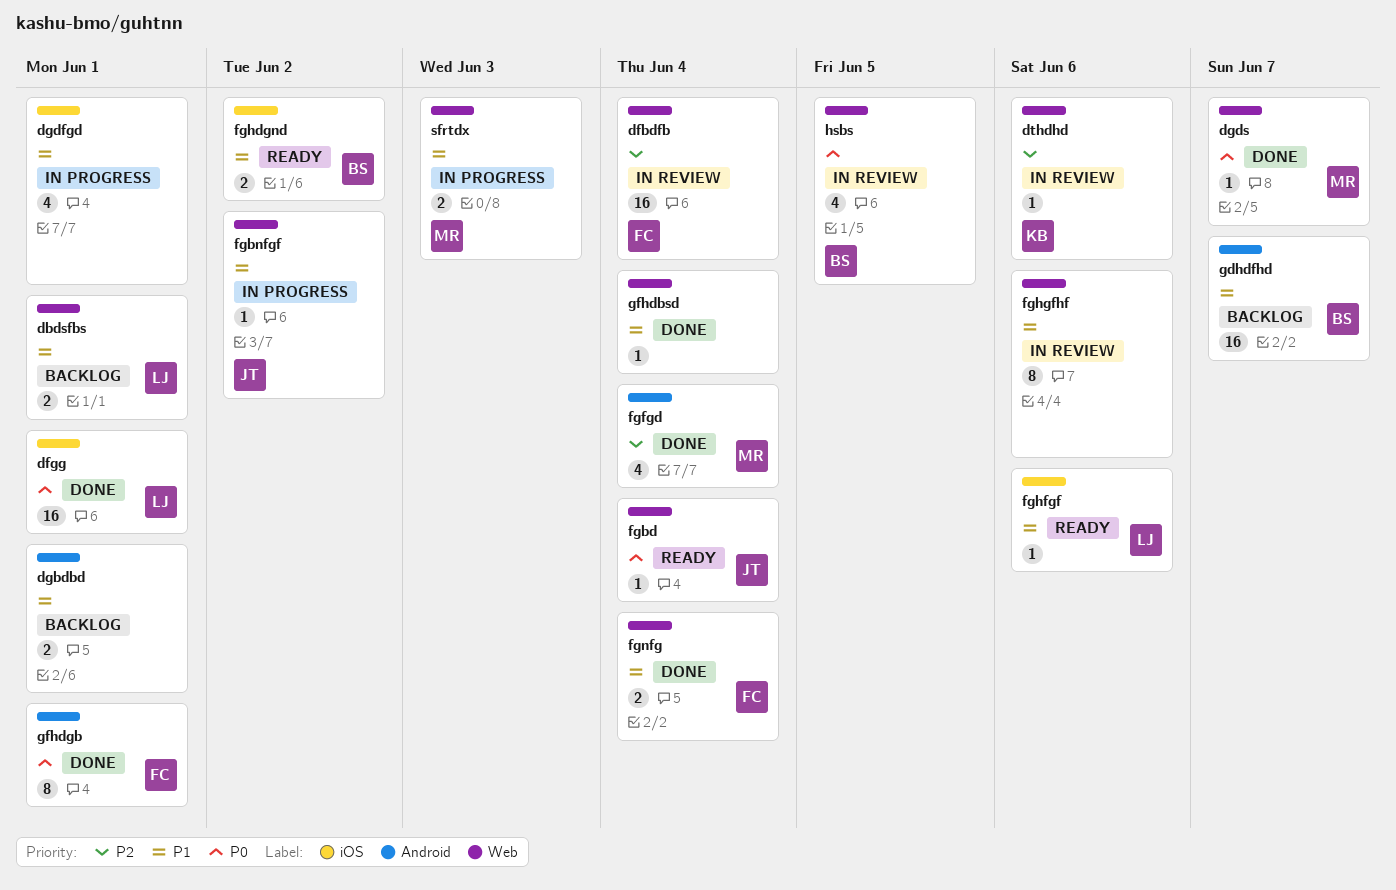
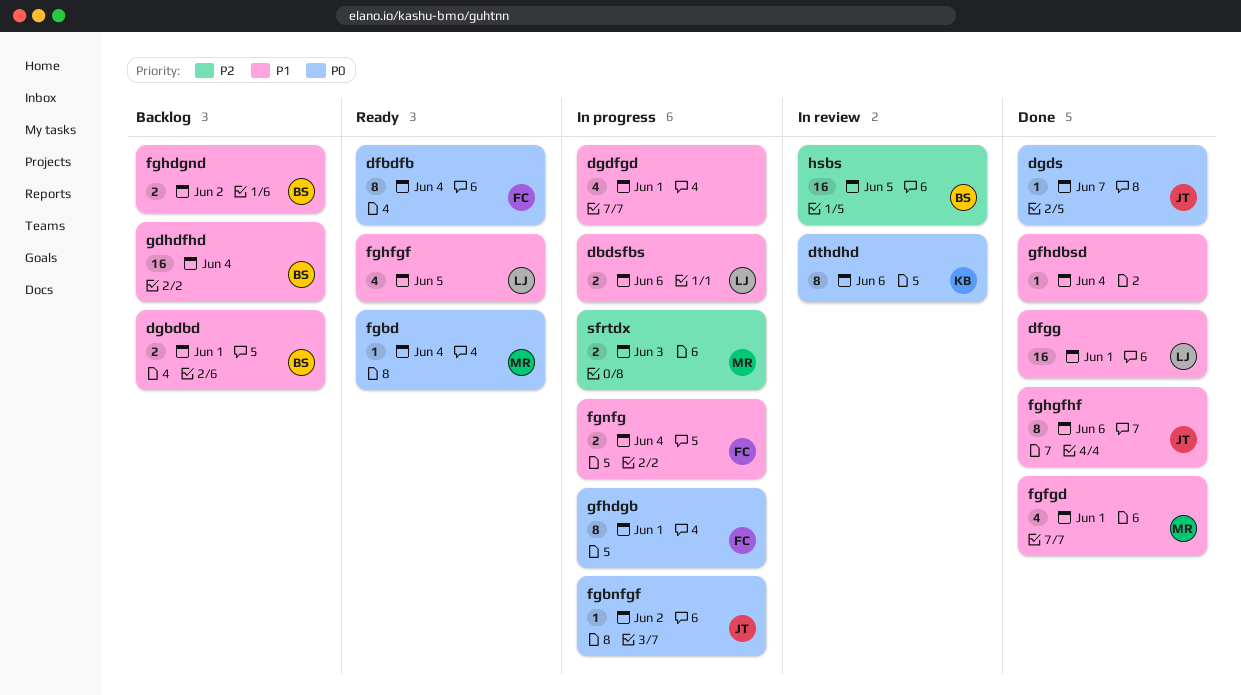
dbdsfbs, status: Backlog -> In progress
dbdsfbs, due: Jun 1 -> Jun 6
dfbdfb, status: In review -> Ready
dfbdfb, priority: P2 -> P0
dfbdfb, estimate: 16 -> 8
dfgg, priority: P0 -> P1
dgbdbd, owner: none -> BS
dgds, owner: MR -> JT
dthdhd, priority: P2 -> P0
dthdhd, estimate: 1 -> 8
fgbd, owner: JT -> MR
fgbnfgf, priority: P1 -> P0
fgfgd, priority: P2 -> P1
fgfgd, due: Jun 4 -> Jun 1
fghdgnd, status: Ready -> Backlog
fghfgf, estimate: 1 -> 4
fghfgf, due: Jun 6 -> Jun 5
fghgfhf, status: In review -> Done
fghgfhf, owner: none -> JT
fgnfg, status: Done -> In progress
gdhdfhd, due: Jun 7 -> Jun 4
gfhdgb, status: Done -> In progress
hsbs, priority: P0 -> P2
hsbs, estimate: 4 -> 16
sfrtdx, priority: P1 -> P2

